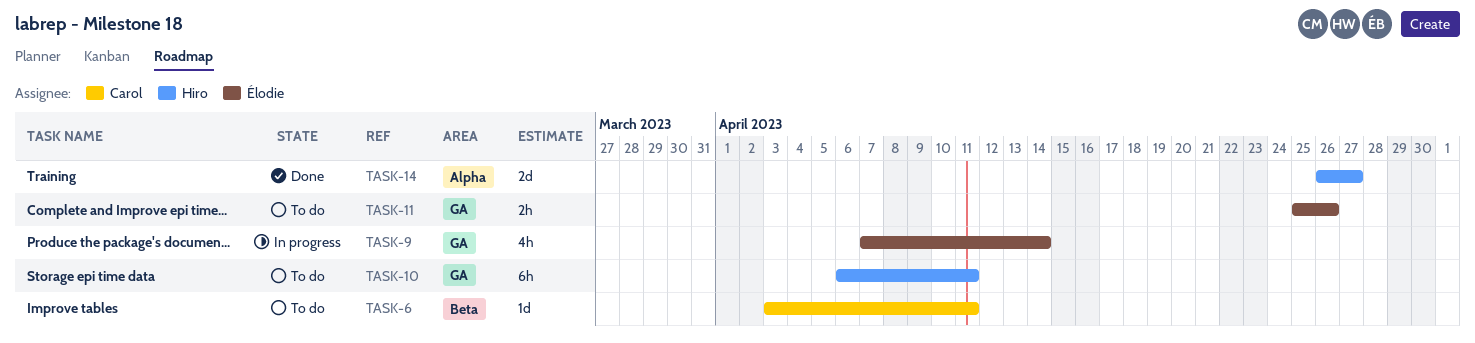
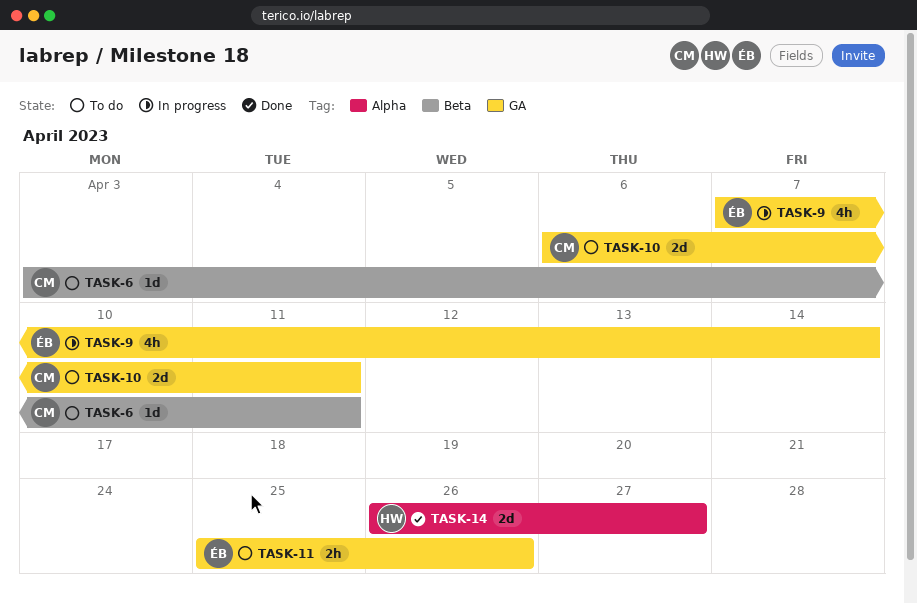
TASK-10, owner: Hiro -> Carol
TASK-10, estimate: 6h -> 2d

